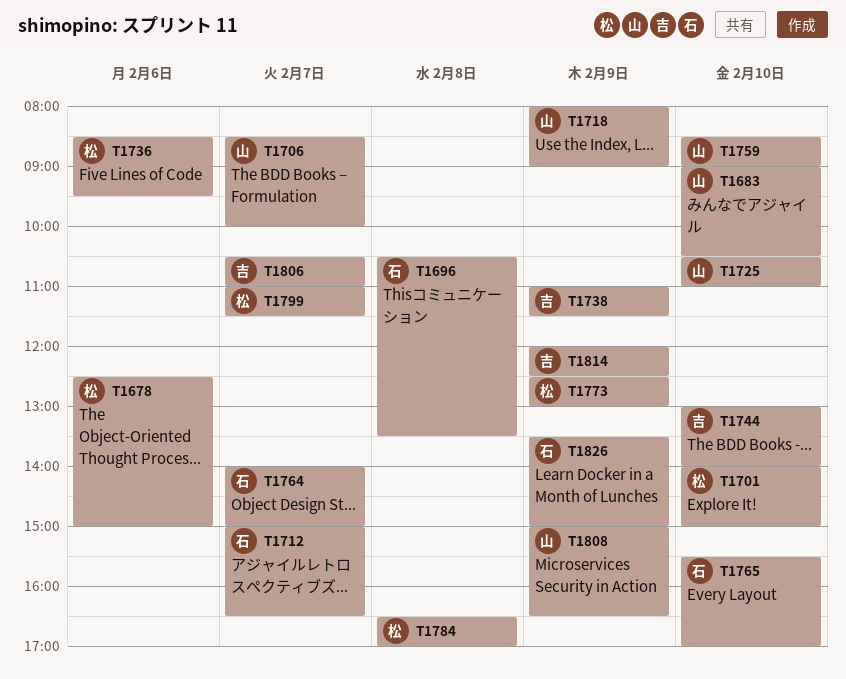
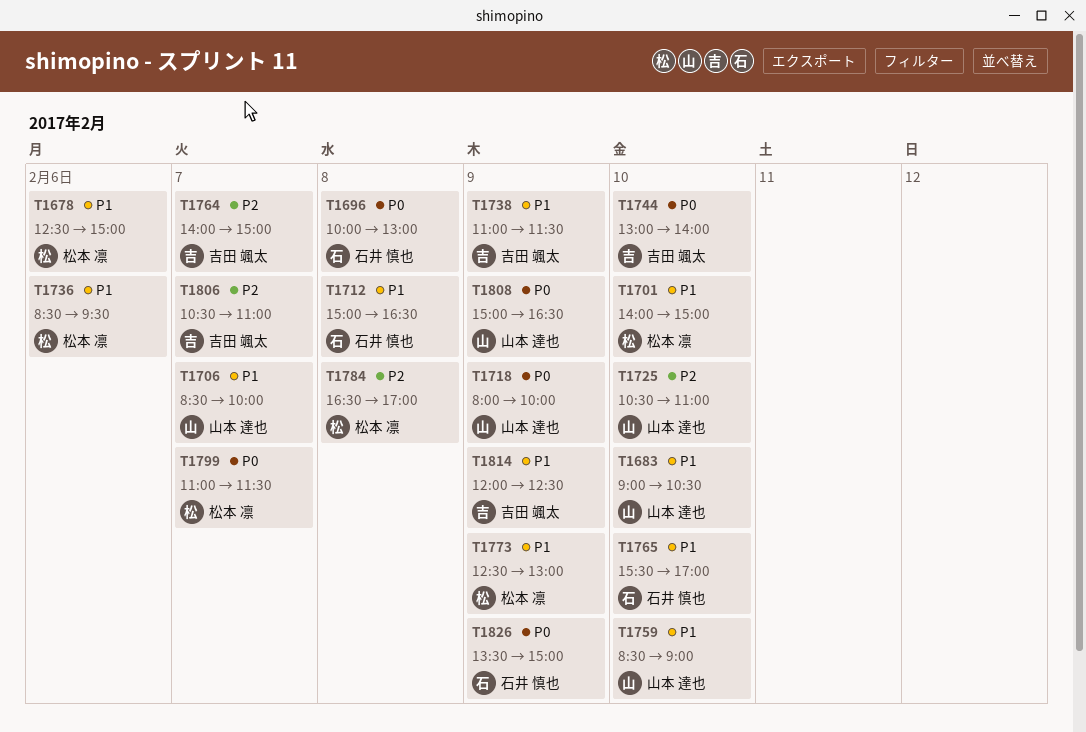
T1696, begins: 10:30 -> 10:00
T1696, ends: 13:30 -> 13:00
T1712, day: Feb 7 -> Feb 8
T1718, ends: 09:00 -> 10:00
T1764, owner: 石井 慎也 -> 吉田 颯太

